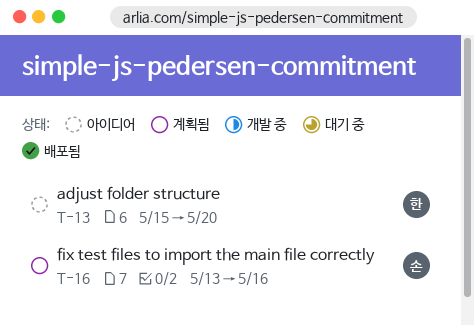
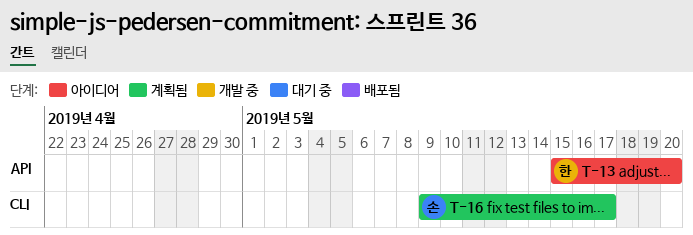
T-16, start: May 13 -> May 9
T-16, due: May 16 -> May 17

